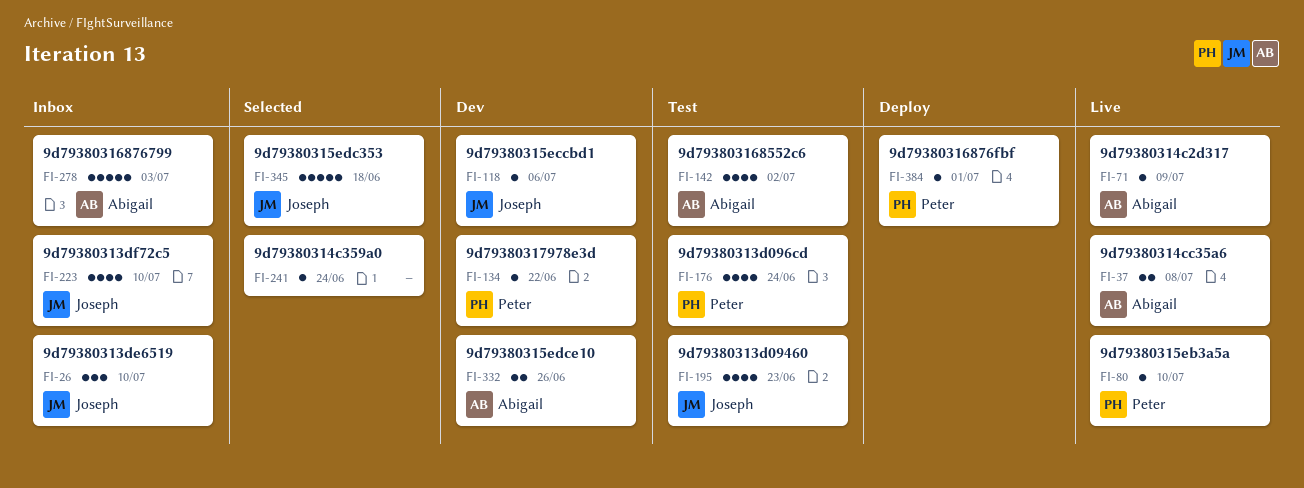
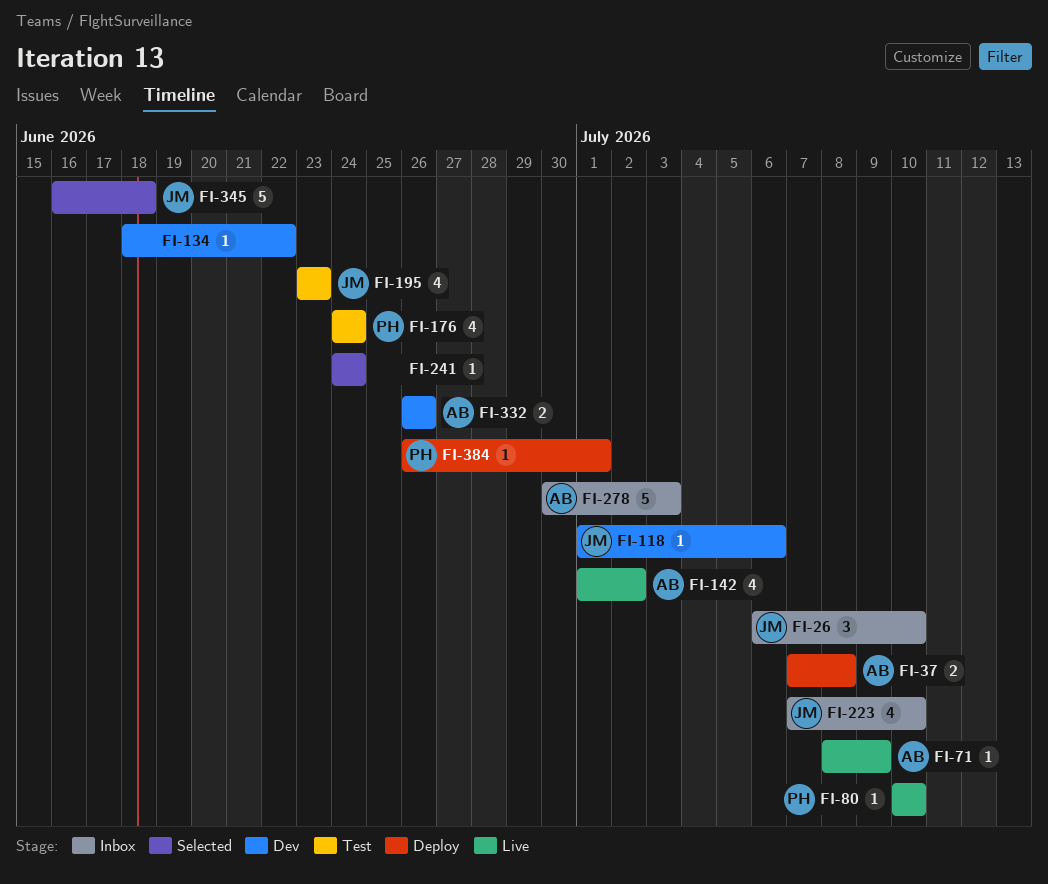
FI-37, status: Live -> Deploy
FI-134, owner: Peter -> none
FI-142, status: Test -> Live

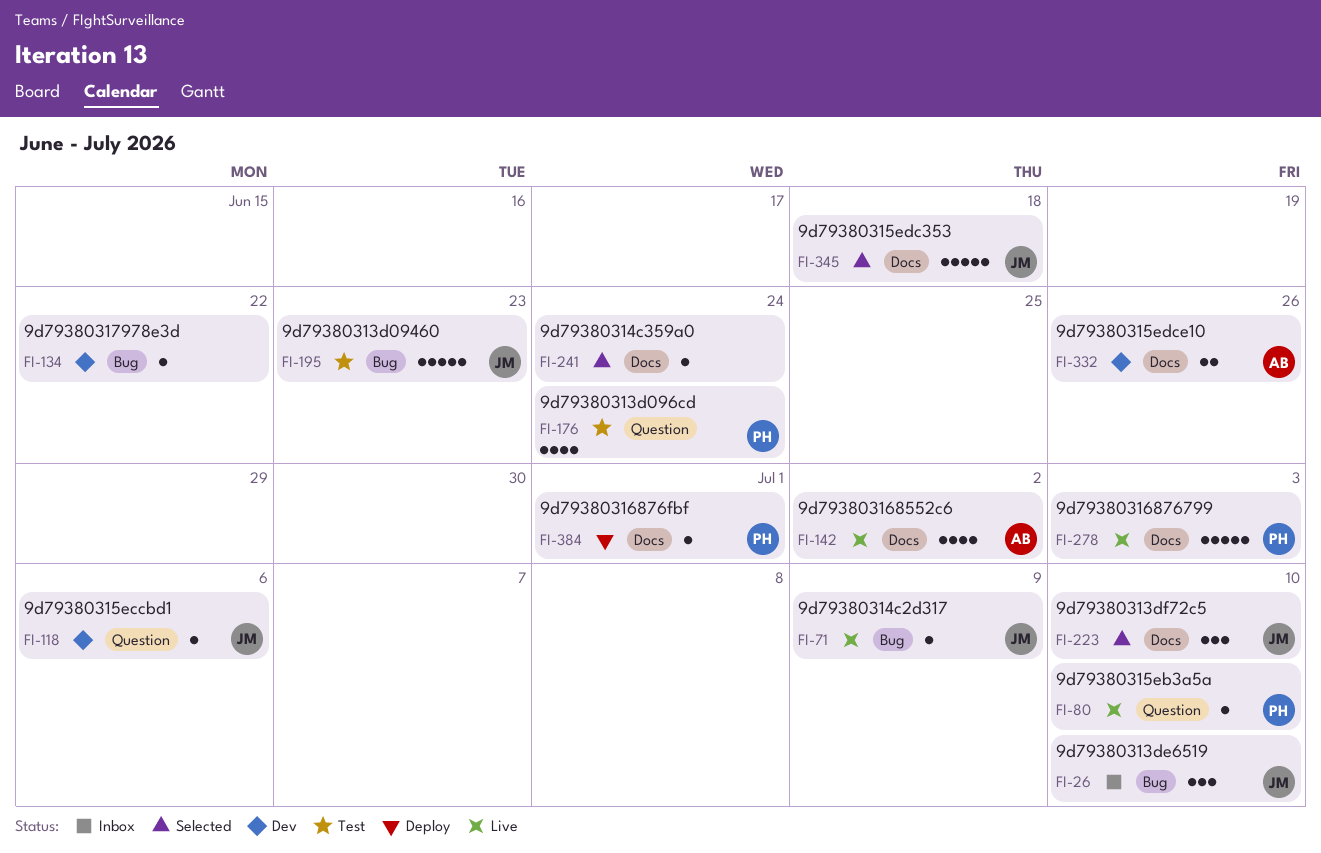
FI-37: present -> none
FI-71, owner: AB -> JM
FI-195, estimate: 4 -> 5
FI-223, status: Inbox -> Selected
FI-223, estimate: 4 -> 3
FI-278, status: Inbox -> Live
FI-278, owner: AB -> PH

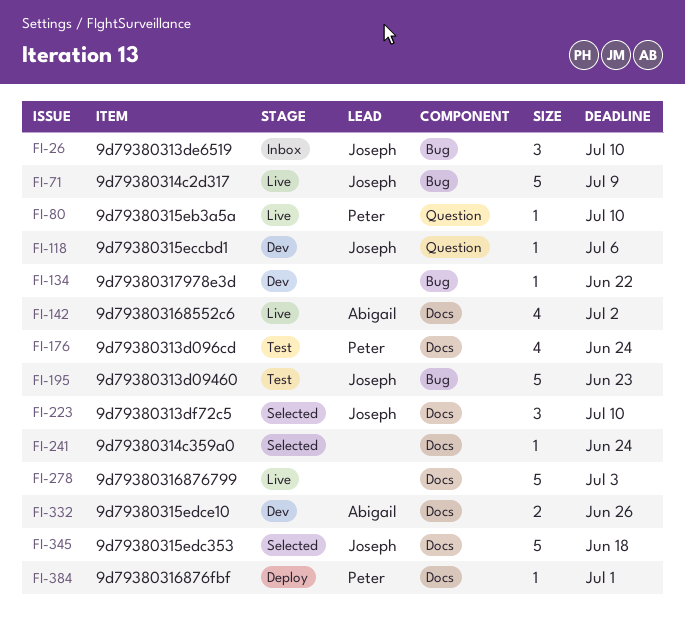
FI-71, estimate: 1 -> 5
FI-176, label: Question -> Docs
FI-278, owner: Peter -> none

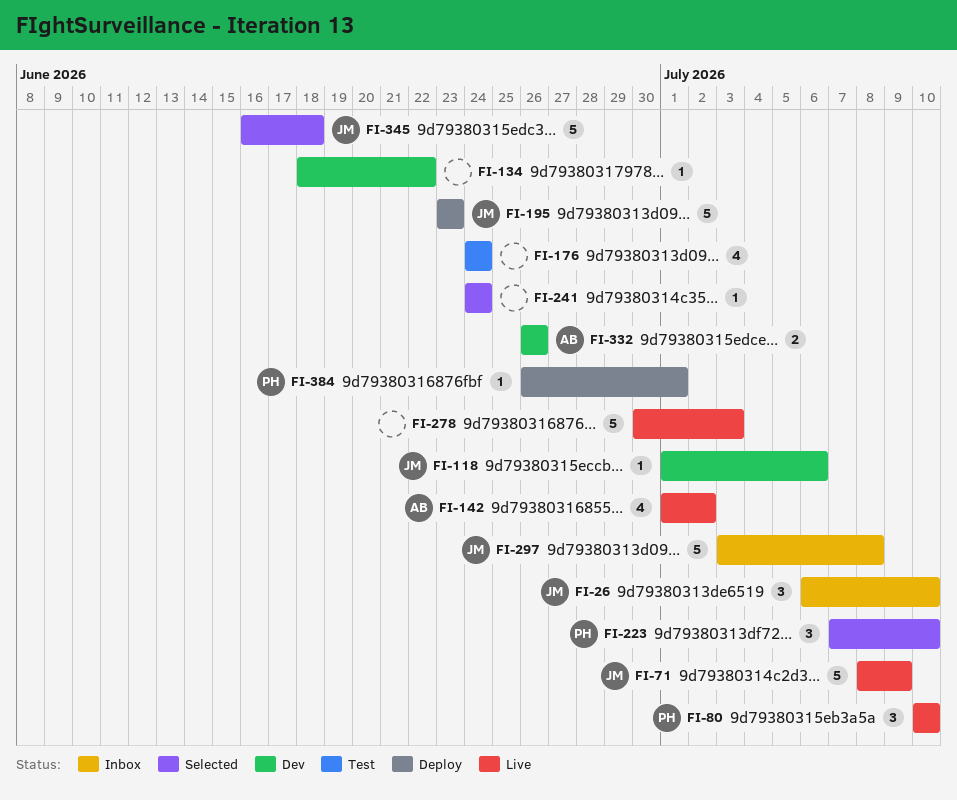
FI-80, estimate: 1 -> 3
FI-176, owner: Peter -> none
FI-195, status: Test -> Deploy
FI-223, owner: Joseph -> Peter
FI-297: none -> present

